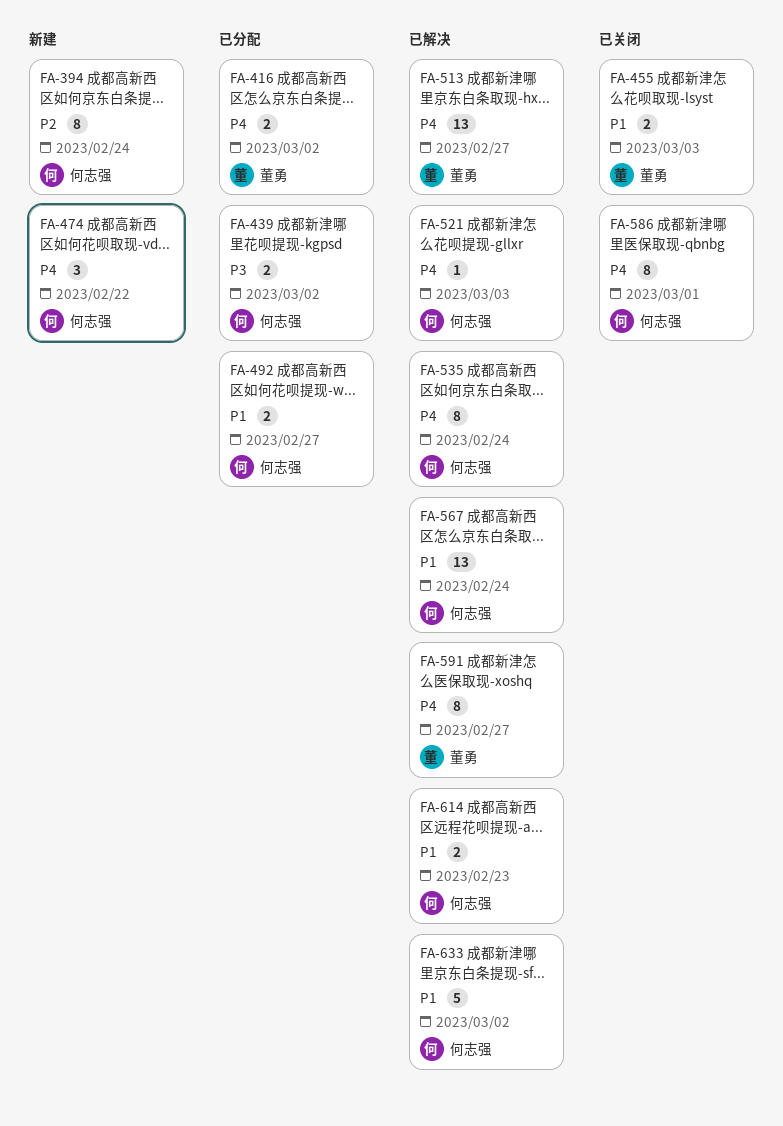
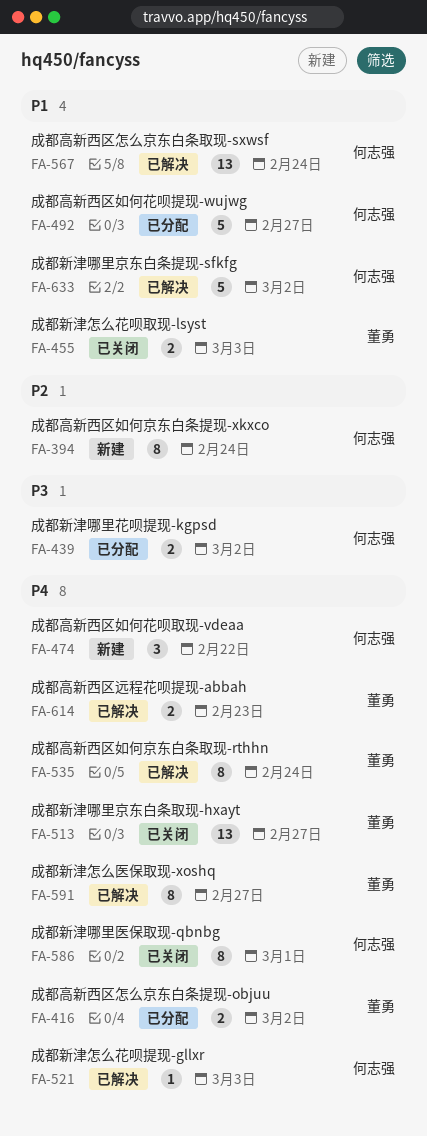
FA-492, estimate: 2 -> 5
FA-513, status: 已解决 -> 已关闭
FA-535, owner: 何志强 -> 董勇
FA-614, owner: 何志强 -> 董勇
FA-614, priority: P1 -> P4

